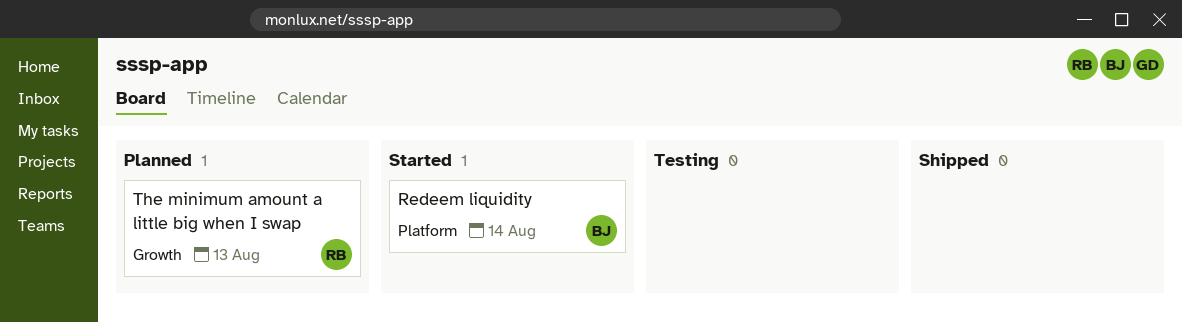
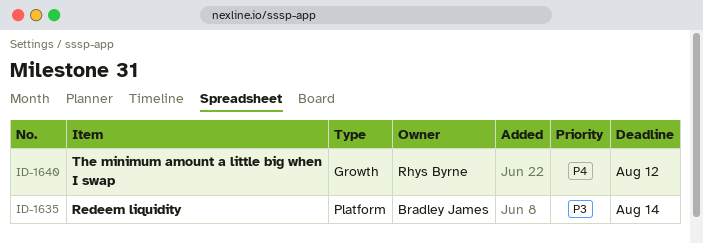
The minimum amount a little big when I swap, due: Aug 13 -> Aug 12

